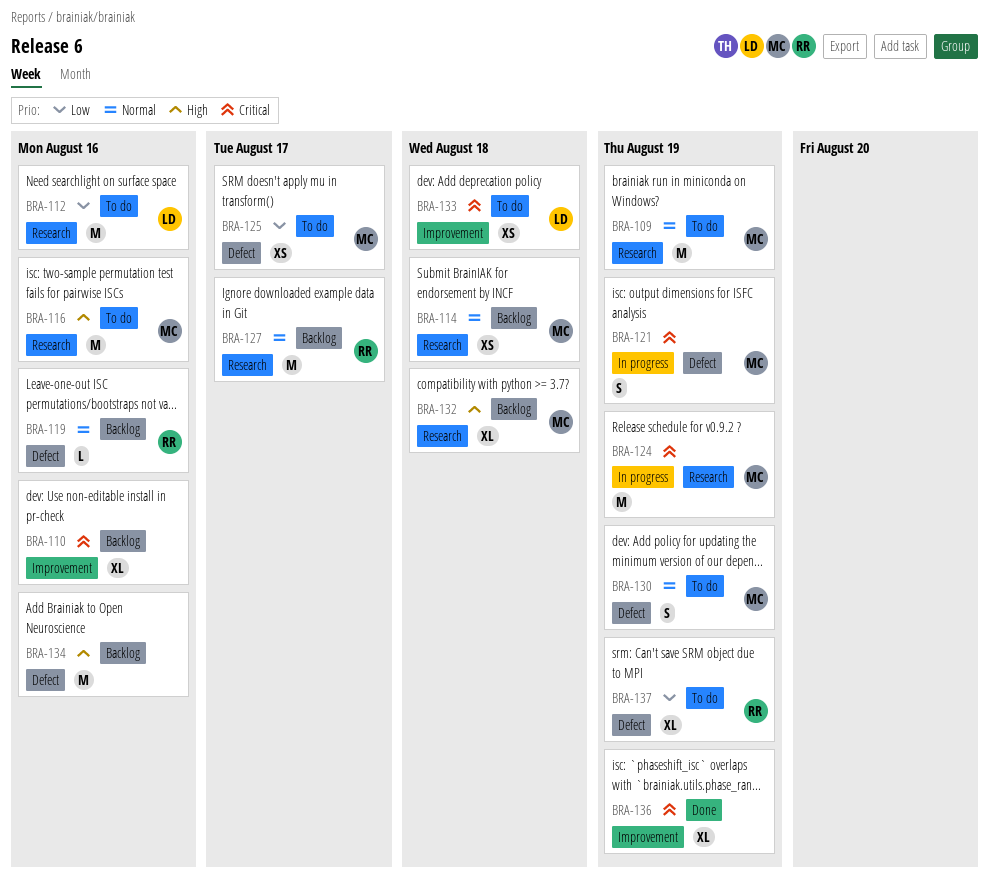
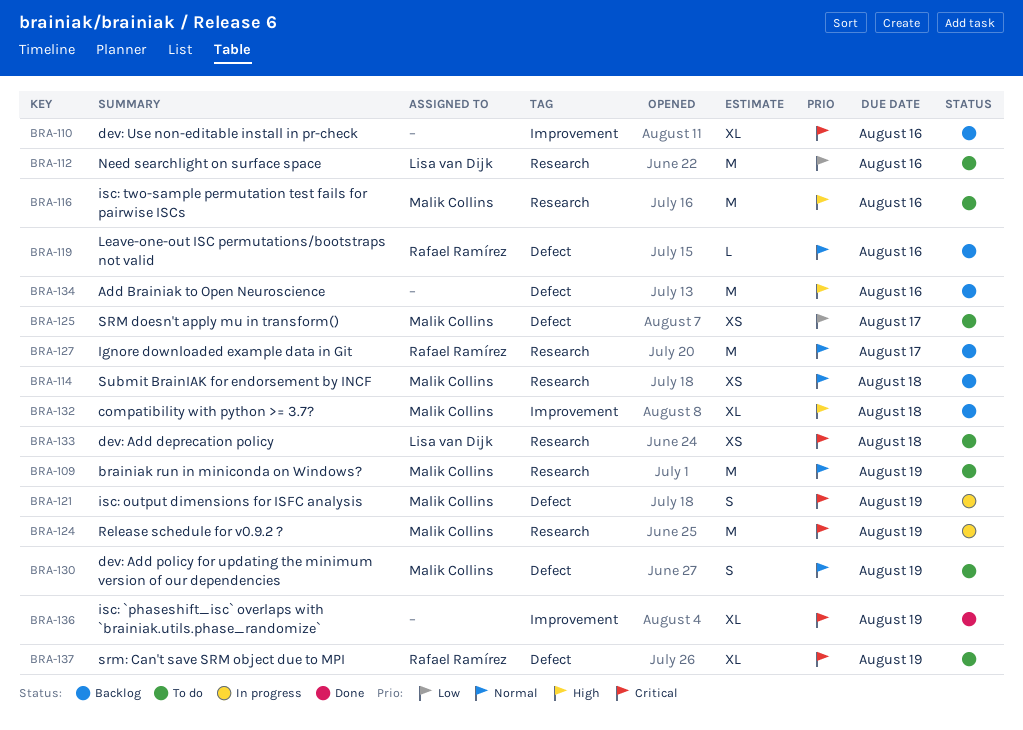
BRA-132, label: Research -> Improvement
BRA-133, label: Improvement -> Research
BRA-137, priority: Low -> Critical

